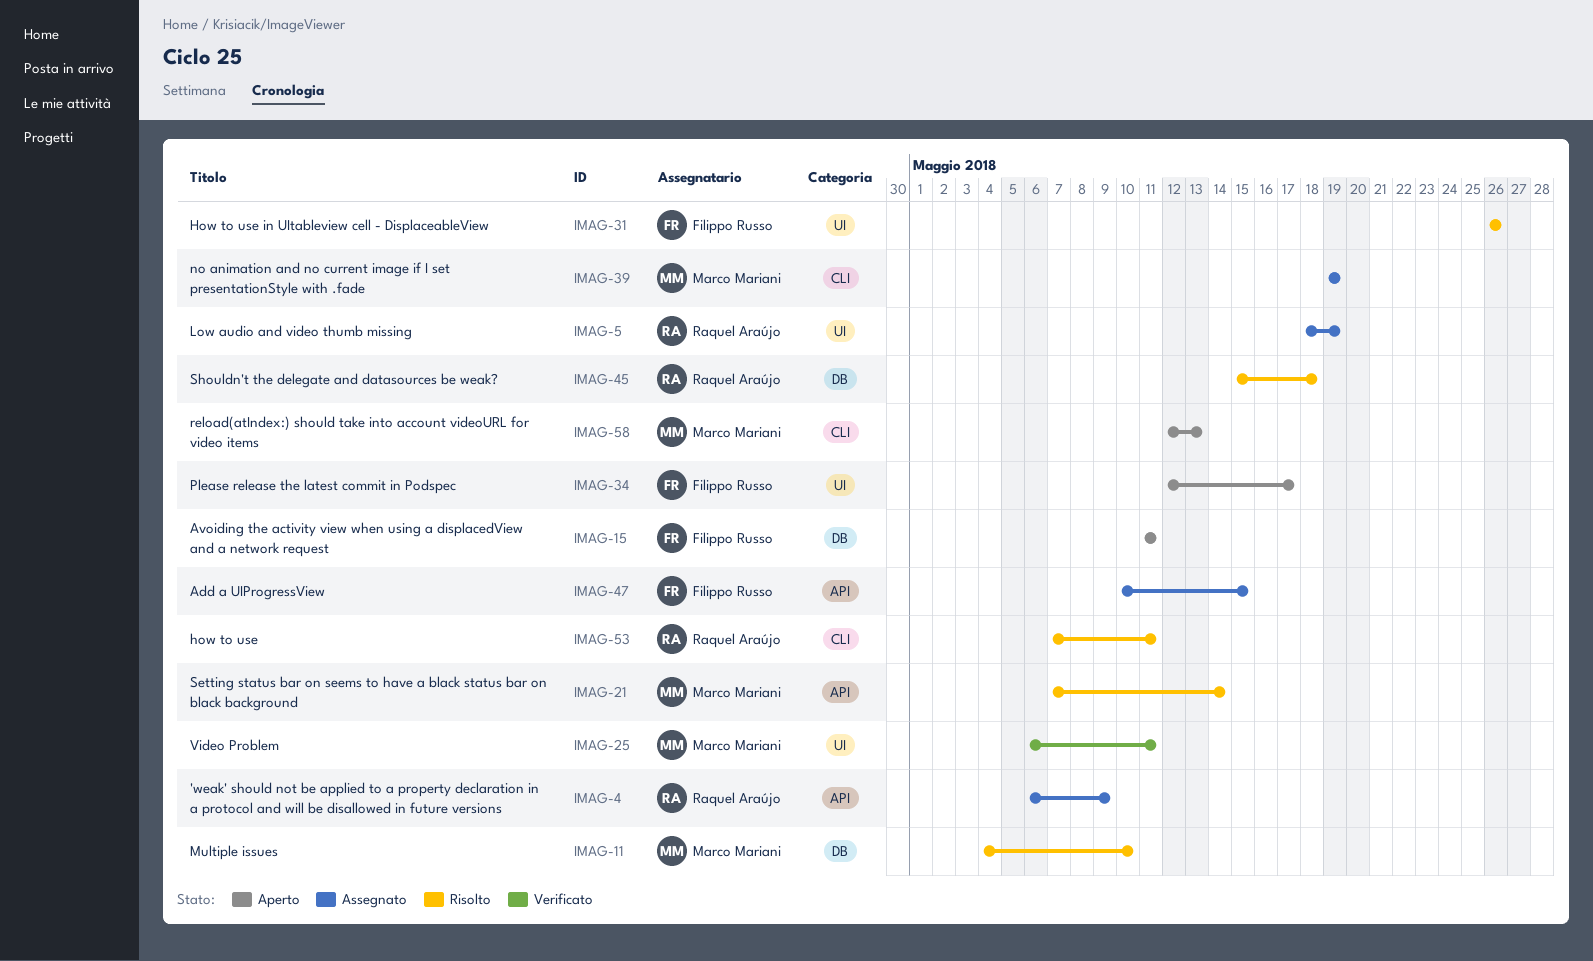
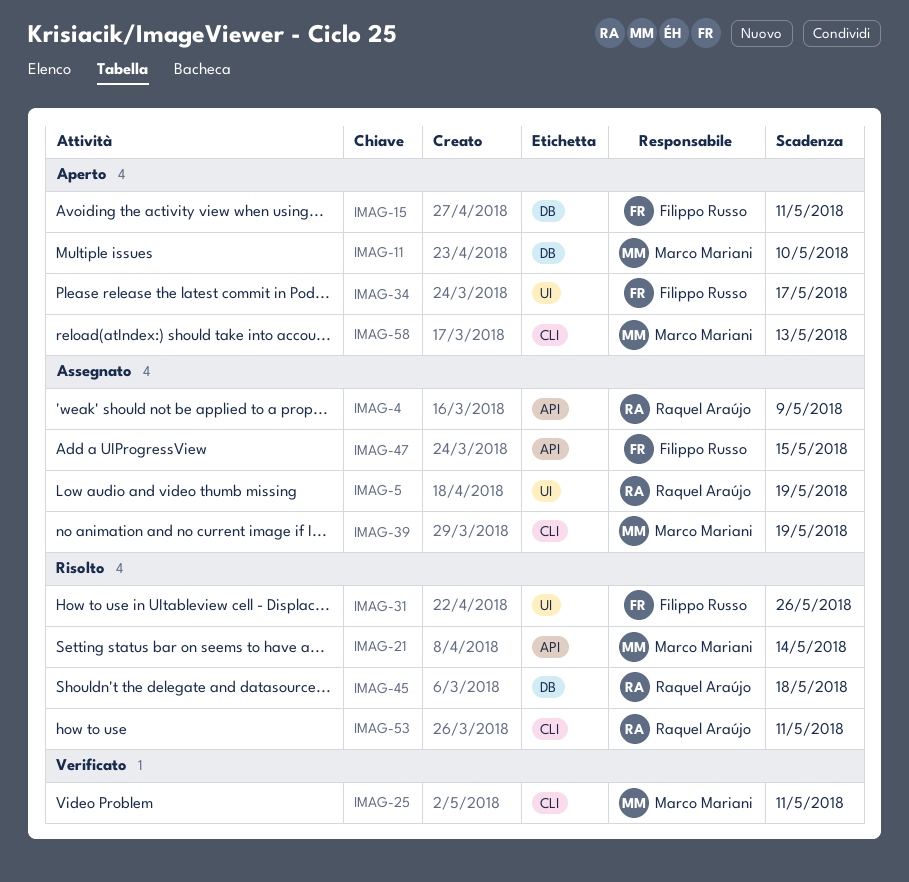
IMAG-11, status: Risolto -> Aperto
IMAG-25, label: UI -> CLI

